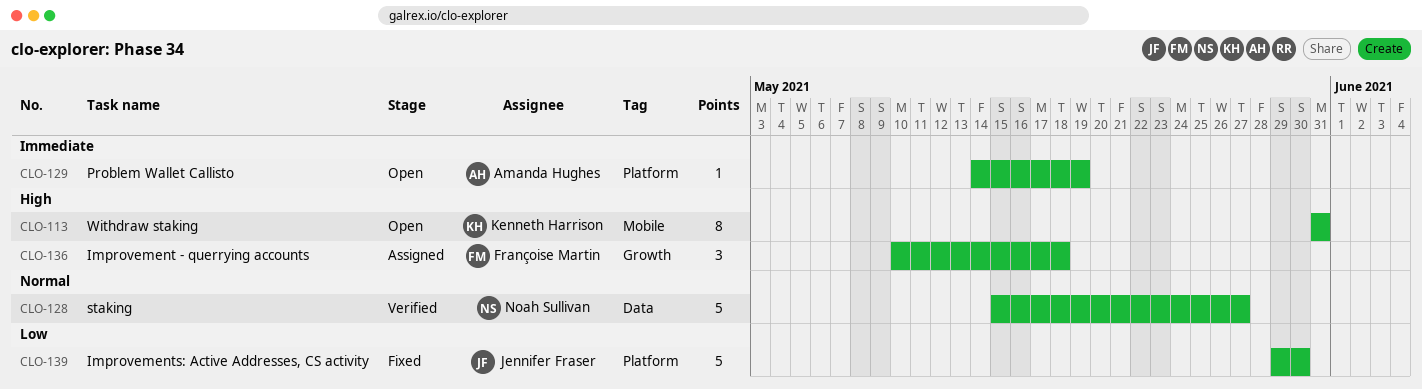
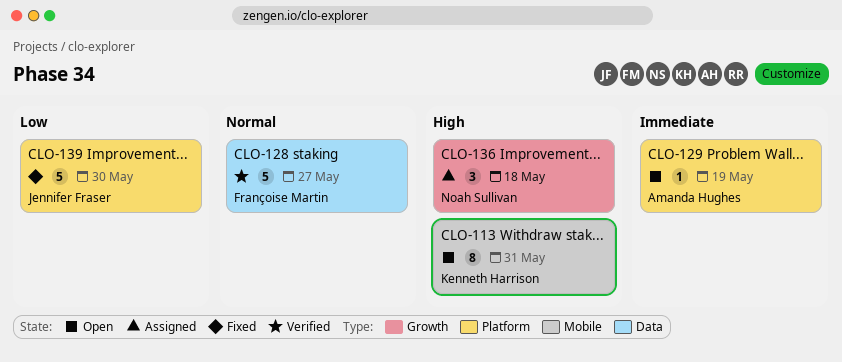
CLO-128, owner: Noah Sullivan -> Françoise Martin
CLO-136, owner: Françoise Martin -> Noah Sullivan

